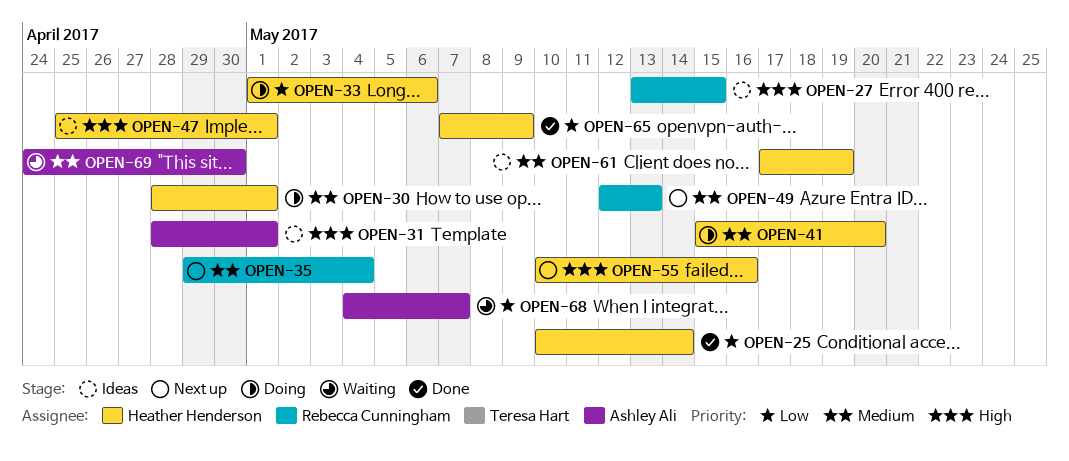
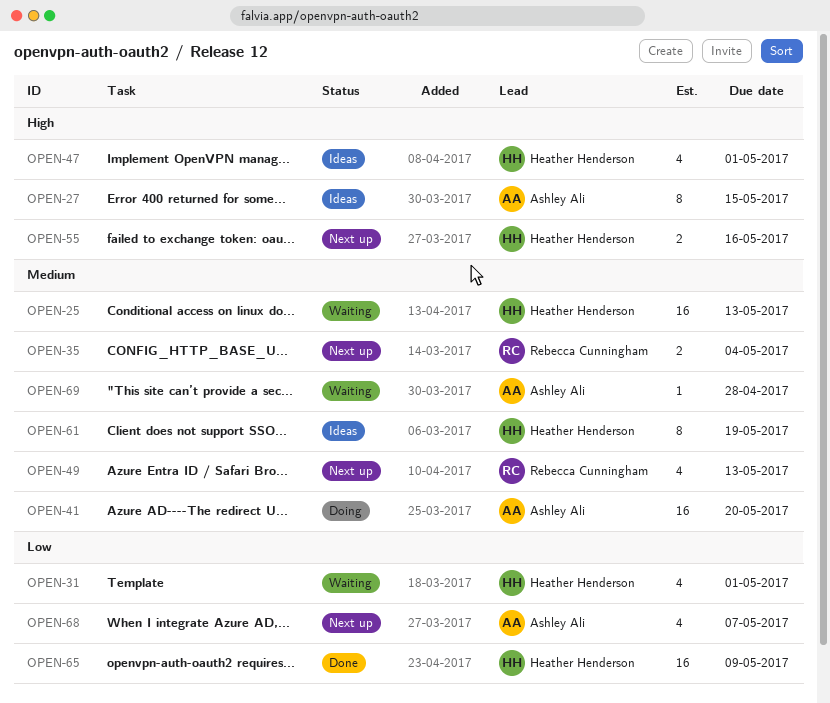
OPEN-25, status: Done -> Waiting
OPEN-25, priority: Low -> Medium
OPEN-25, due: May 14 -> May 13
OPEN-27, owner: Rebecca Cunningham -> Ashley Ali
OPEN-30: present -> none
OPEN-31, status: Ideas -> Waiting
OPEN-31, owner: Ashley Ali -> Heather Henderson
OPEN-31, priority: High -> Low
OPEN-33: present -> none
OPEN-41, owner: Heather Henderson -> Ashley Ali
OPEN-68, status: Waiting -> Next up
OPEN-69, due: Apr 30 -> Apr 28

